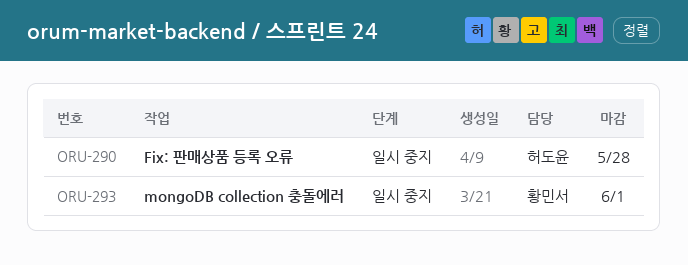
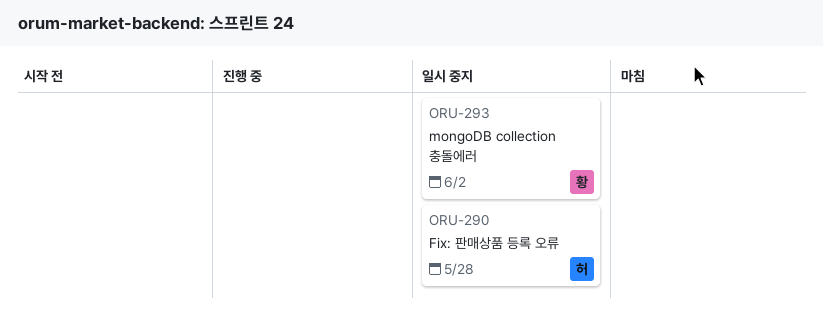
ORU-293, due: Jun 1 -> Jun 2

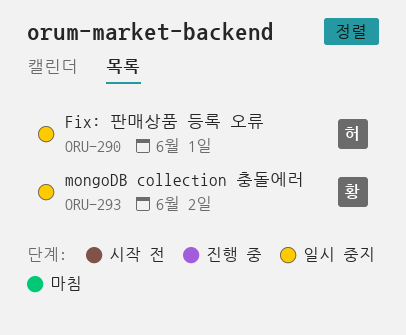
ORU-290, due: May 28 -> Jun 1

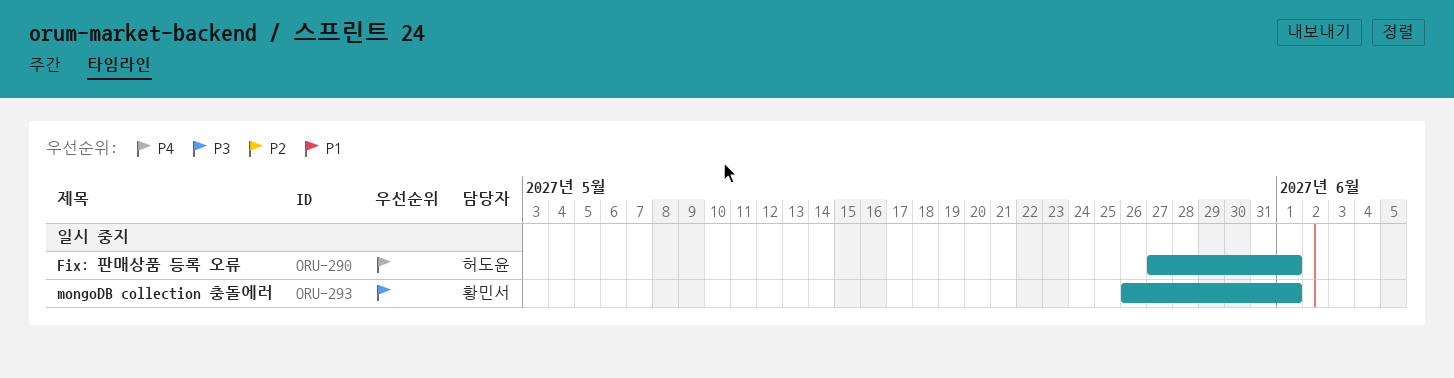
ORU-293, due: Jun 2 -> Jun 1

